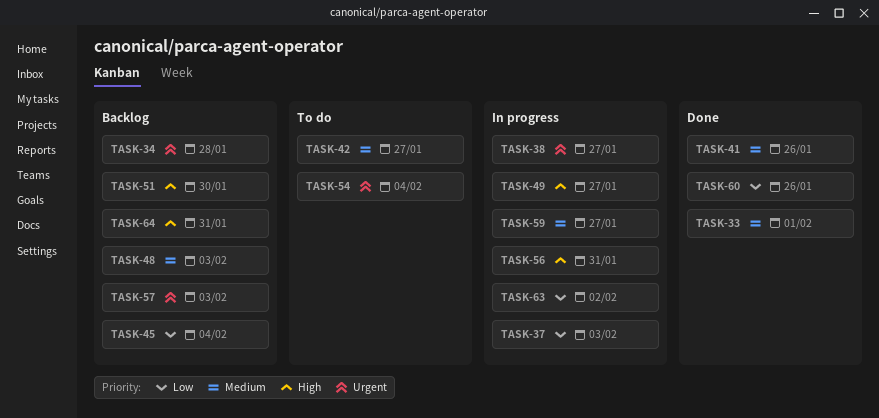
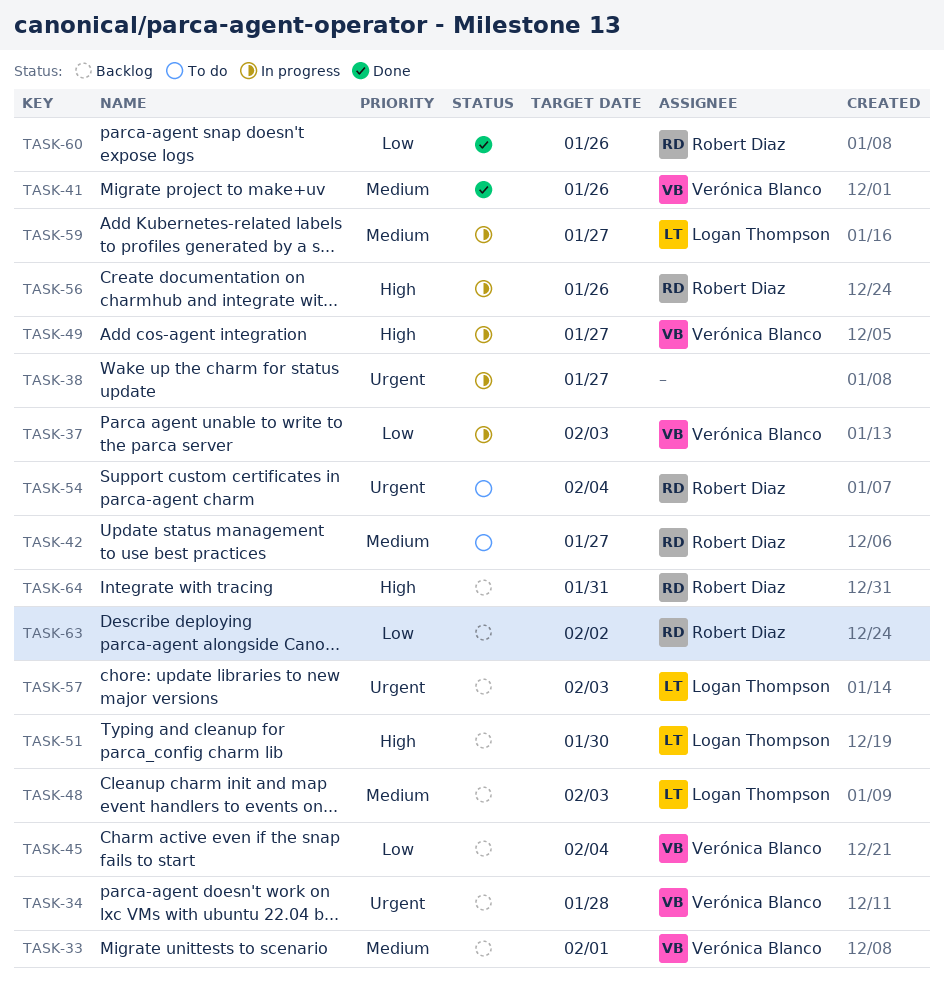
TASK-33, status: Done -> Backlog
TASK-56, due: Jan 31 -> Jan 26
TASK-63, status: In progress -> Backlog

